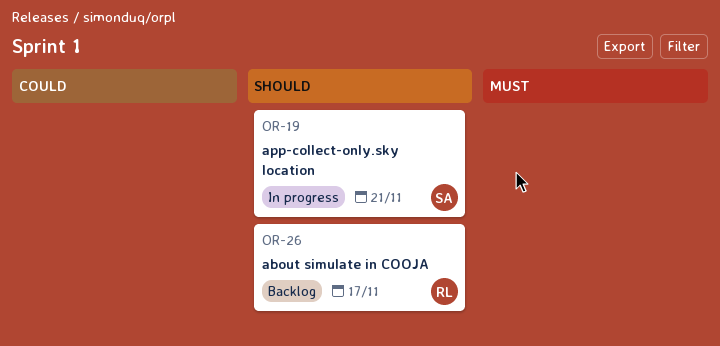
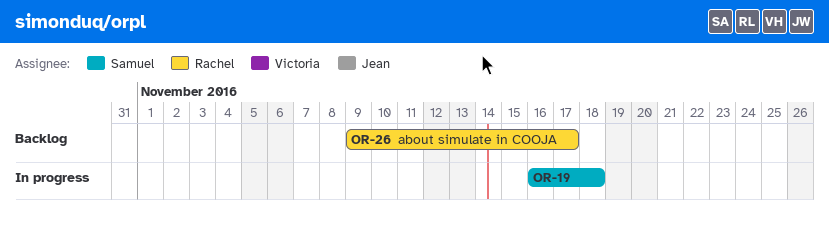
OR-19, due: Nov 21 -> Nov 18

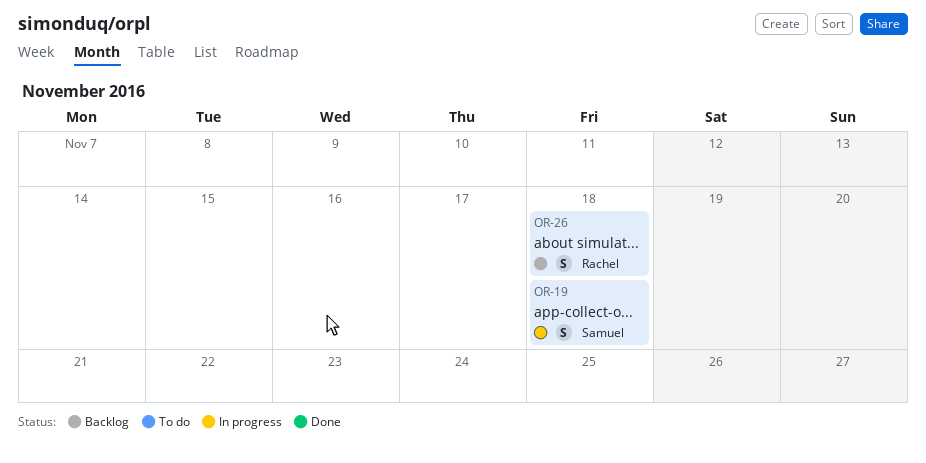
OR-26, due: Nov 17 -> Nov 18

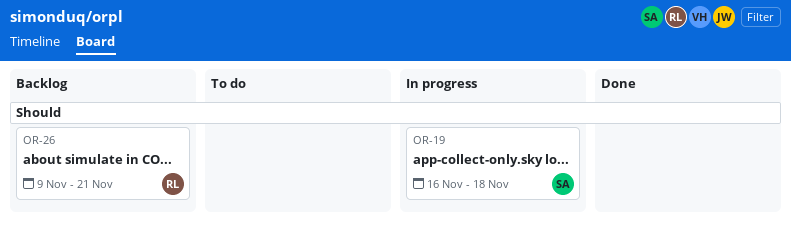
OR-26, due: Nov 18 -> Nov 21

